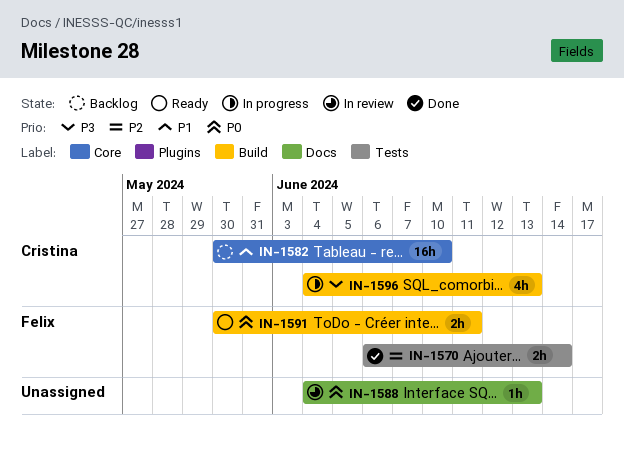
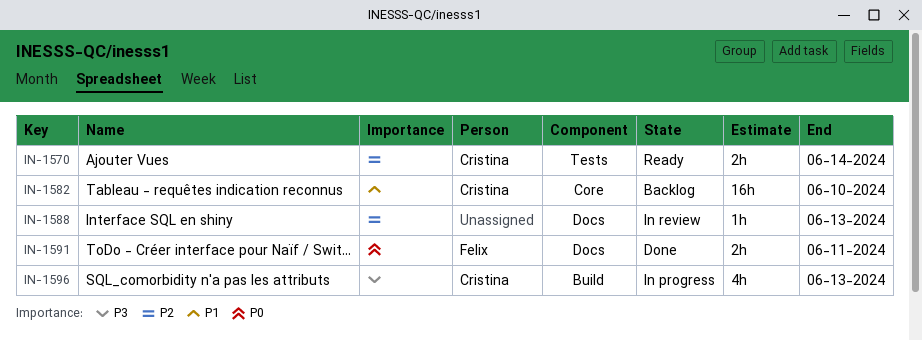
IN-1570, status: Done -> Ready
IN-1570, owner: Felix -> Cristina
IN-1588, priority: P0 -> P2
IN-1591, status: Ready -> Done
IN-1591, label: Build -> Docs

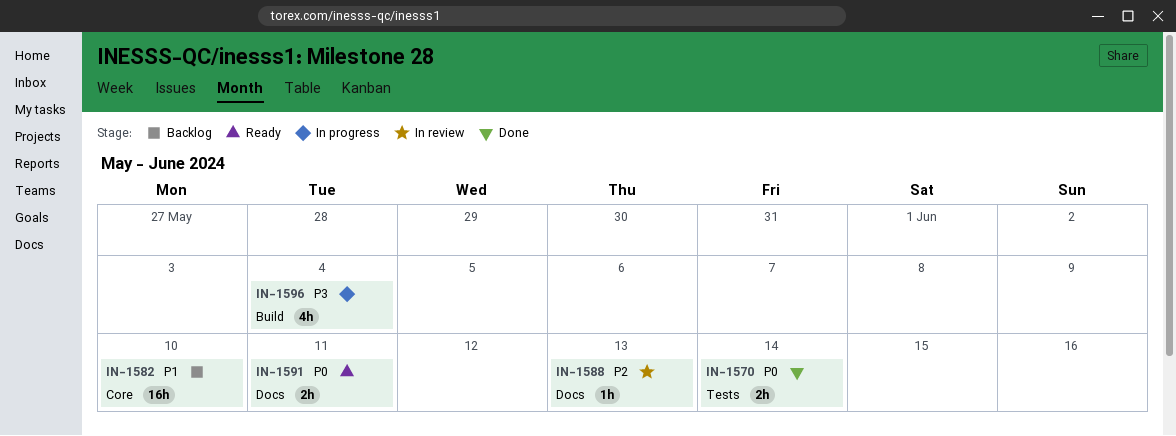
IN-1570, status: Ready -> Done
IN-1570, priority: P2 -> P0
IN-1591, status: Done -> Ready
IN-1596, due: Jun 13 -> Jun 4

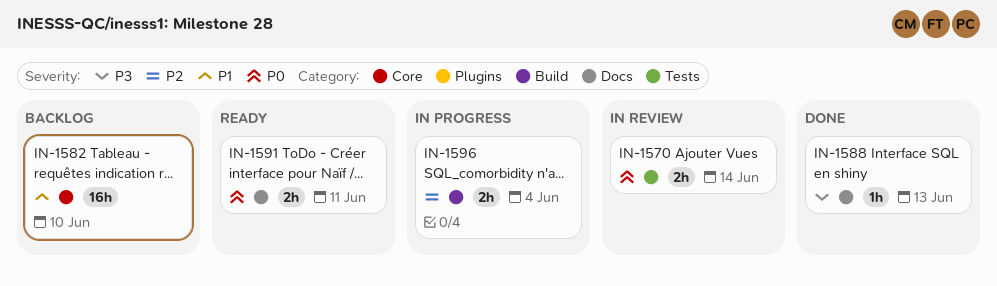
IN-1570, status: Done -> In review
IN-1588, status: In review -> Done
IN-1588, priority: P2 -> P3
IN-1596, priority: P3 -> P2
IN-1596, estimate: 4h -> 2h

